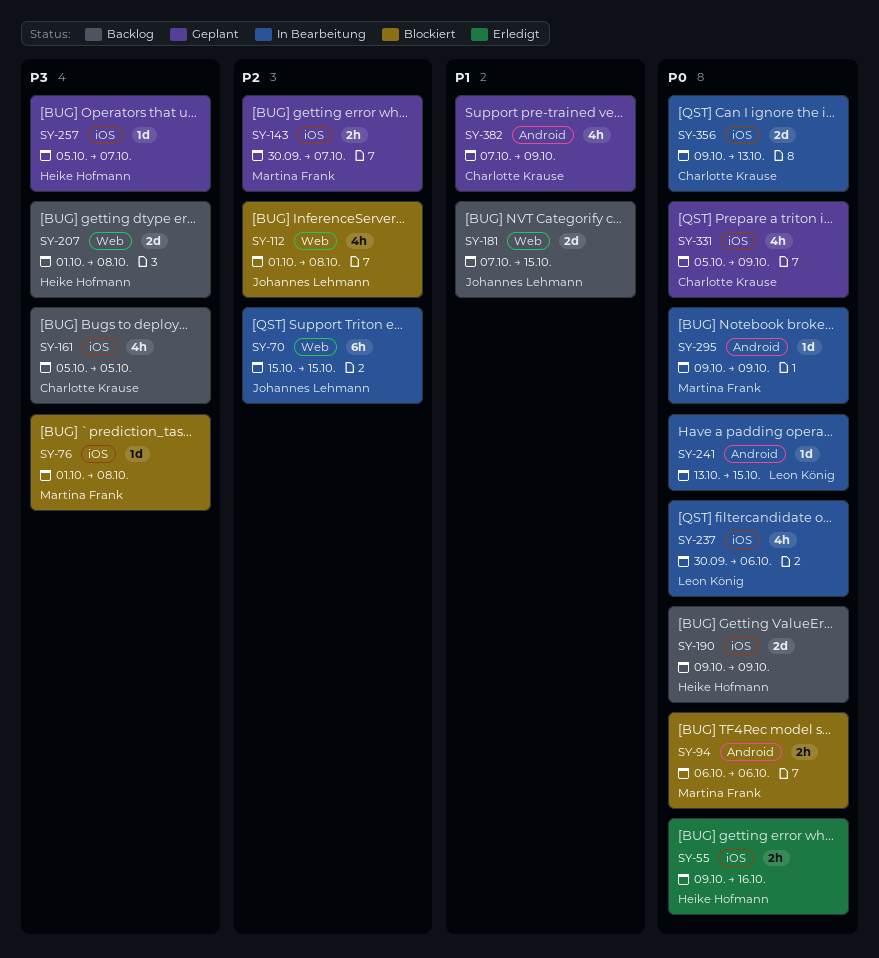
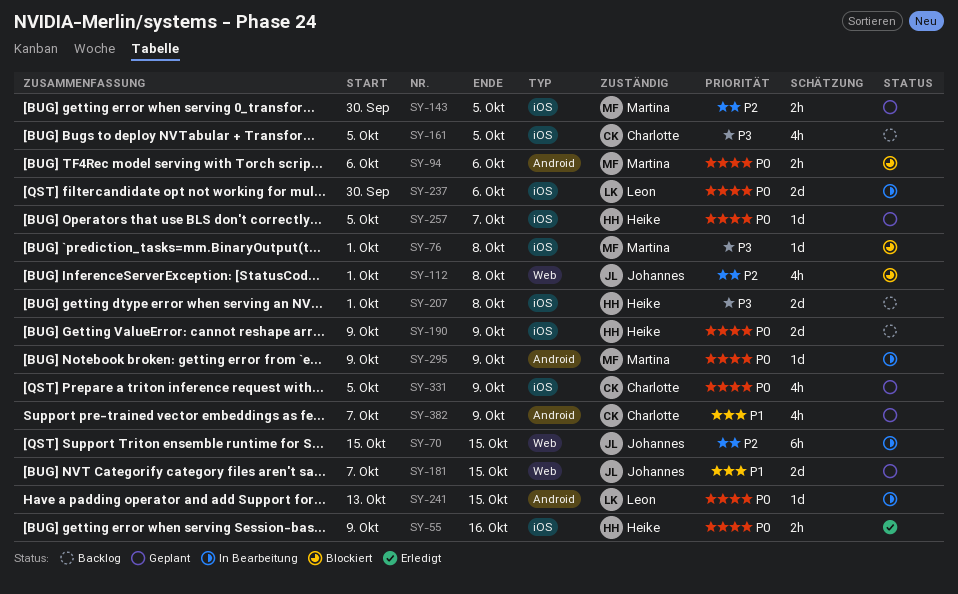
SY-143, due: Oct 7 -> Oct 5
SY-181, status: Backlog -> Geplant
SY-207, label: Web -> iOS
SY-237, estimate: 4h -> 2d
SY-257, priority: P3 -> P0
SY-356: present -> none

